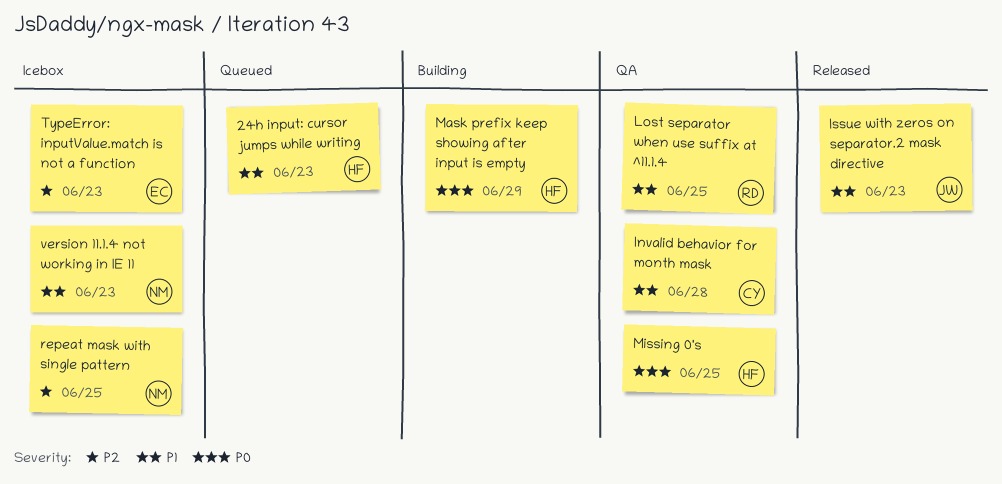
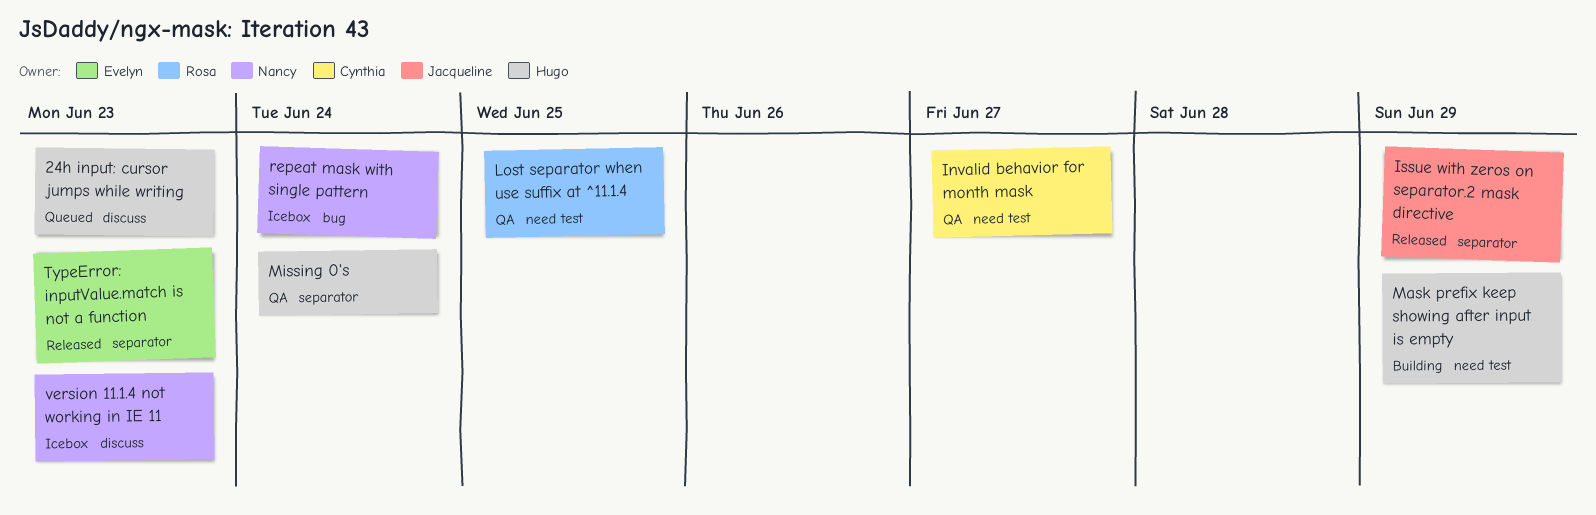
Invalid behavior for month mask, due: Jun 28 -> Jun 27
Issue with zeros on separator.2 mask directive, due: Jun 23 -> Jun 29
Missing 0's, due: Jun 25 -> Jun 24
repeat mask with single pattern, due: Jun 25 -> Jun 24
TypeError: inputValue.match is not a function, status: Icebox -> Released

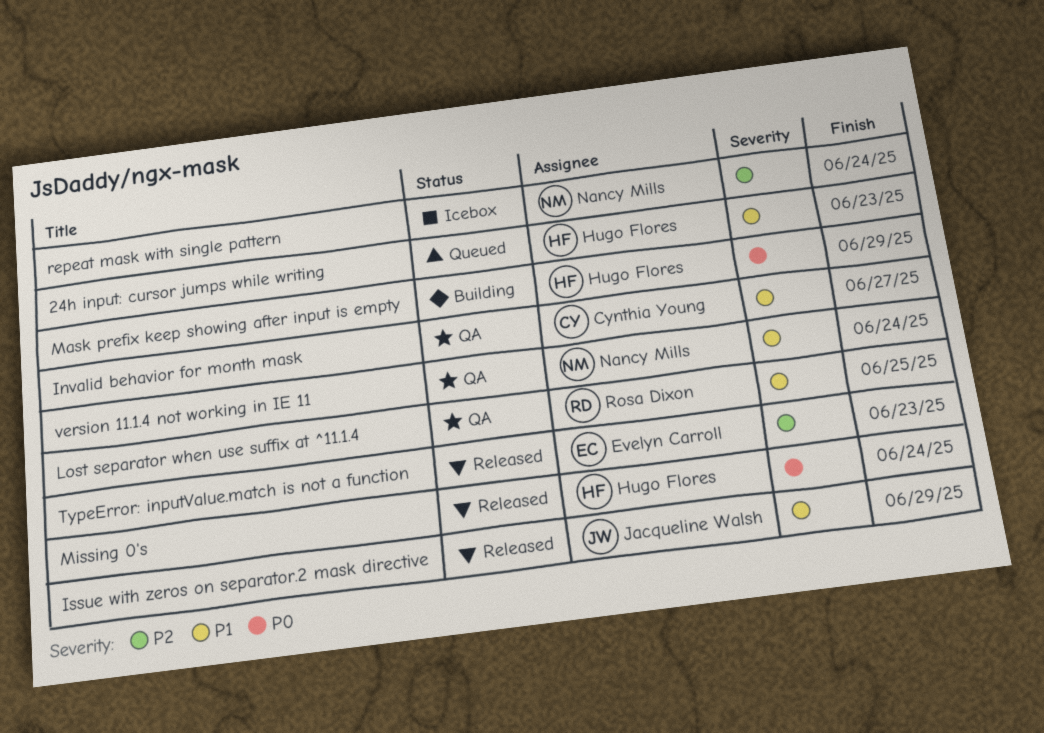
Missing 0's, status: QA -> Released
version 11.1.4 not working in IE 11, status: Icebox -> QA
version 11.1.4 not working in IE 11, due: Jun 23 -> Jun 24

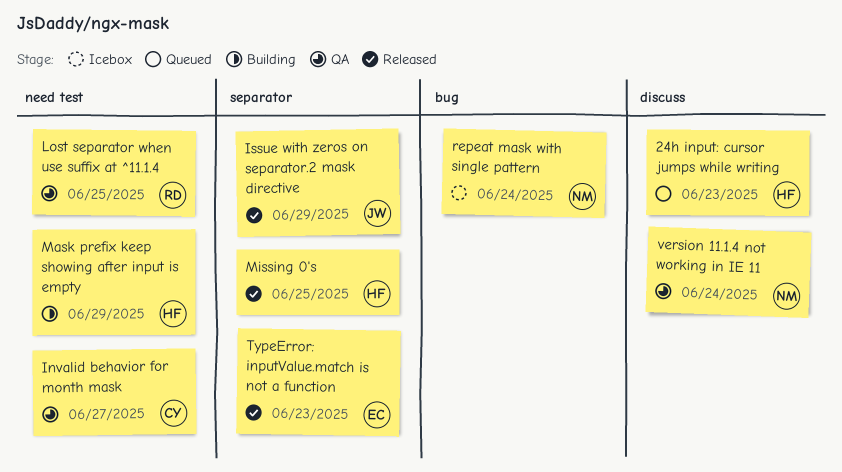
Missing 0's, due: Jun 24 -> Jun 25

